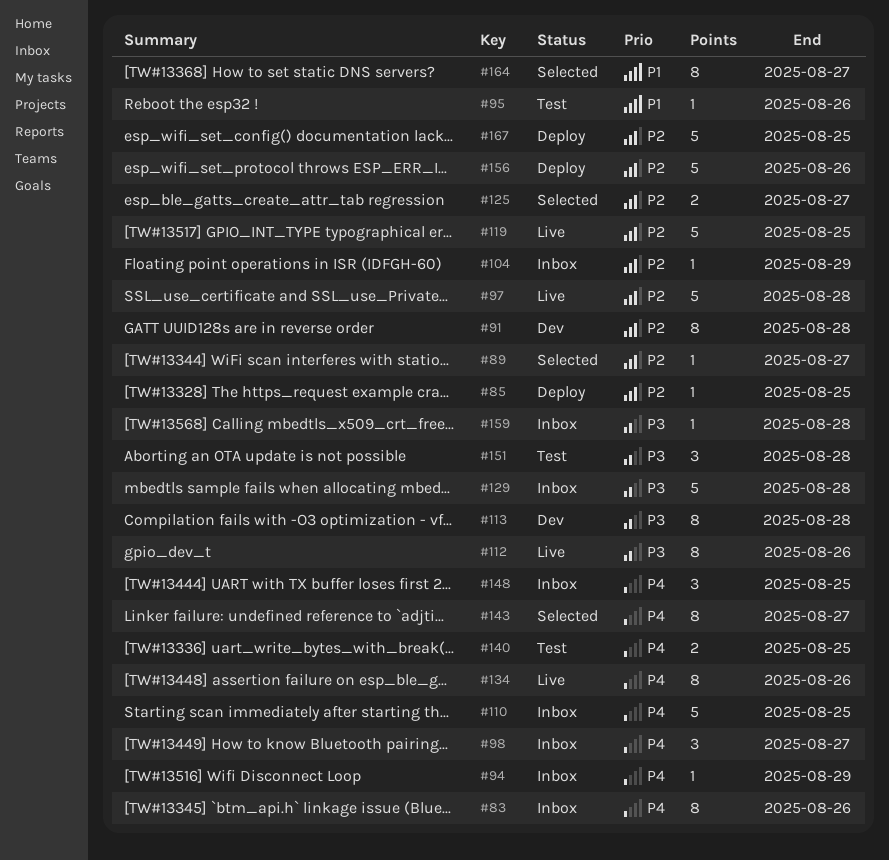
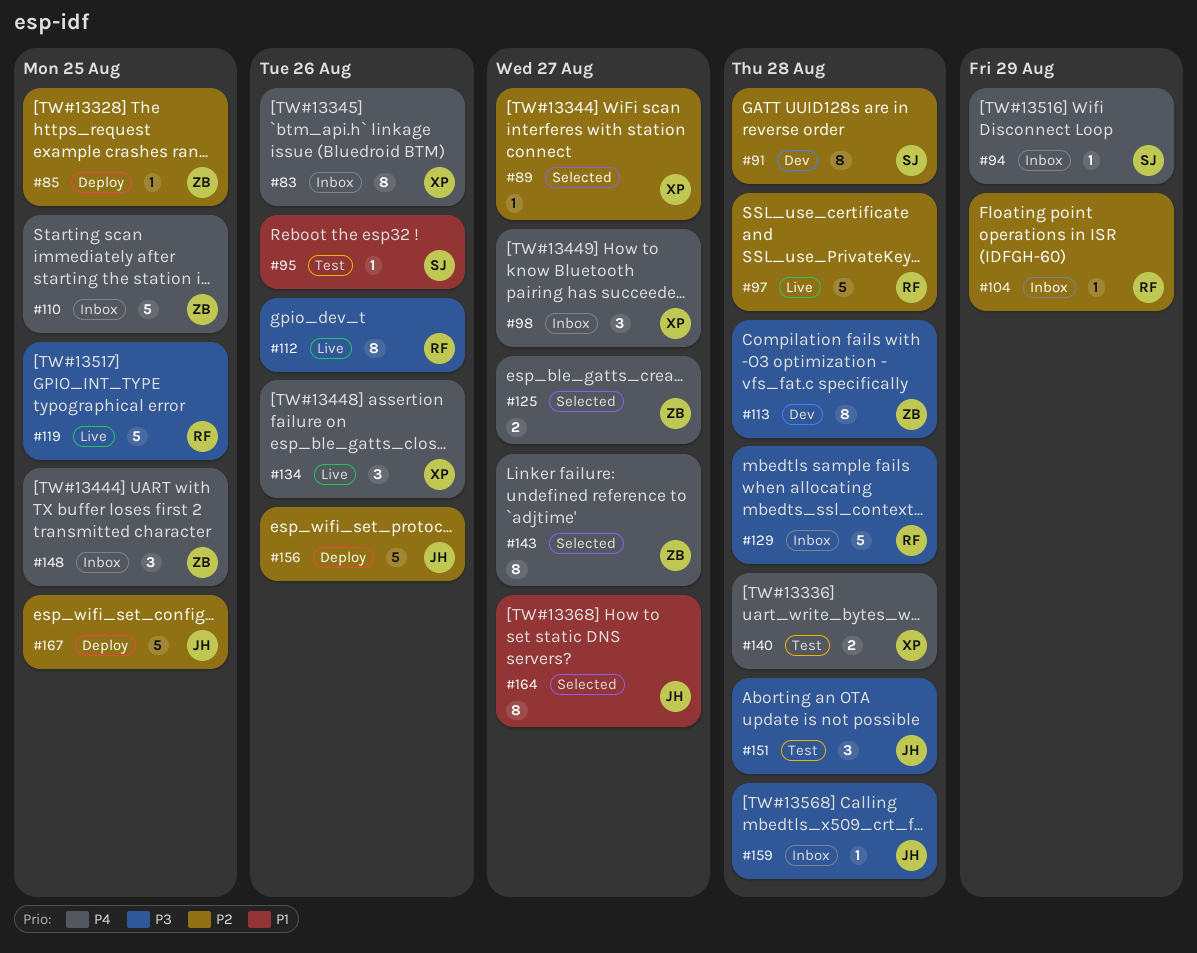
#119, priority: P2 -> P3
#125, priority: P2 -> P4
#134, estimate: 8 -> 3
#140, due: Aug 25 -> Aug 28

